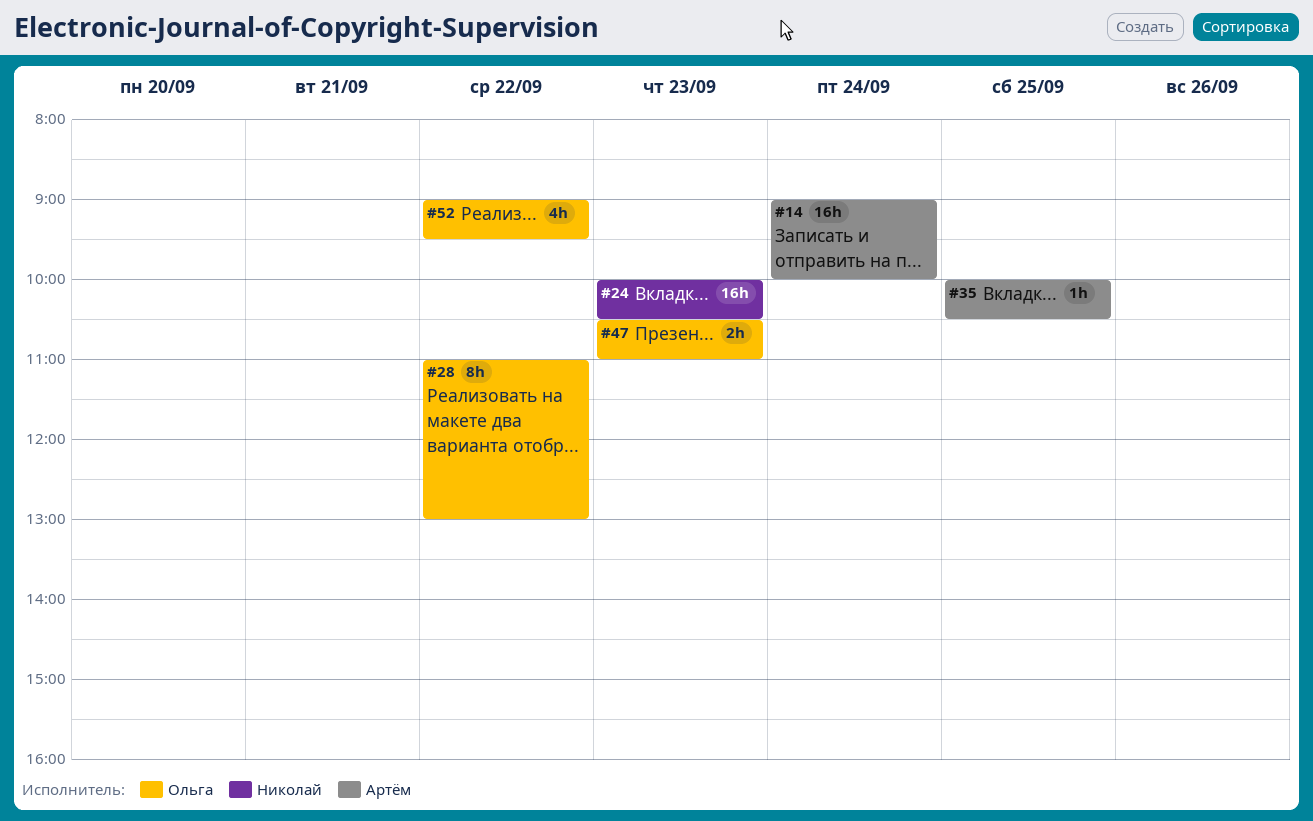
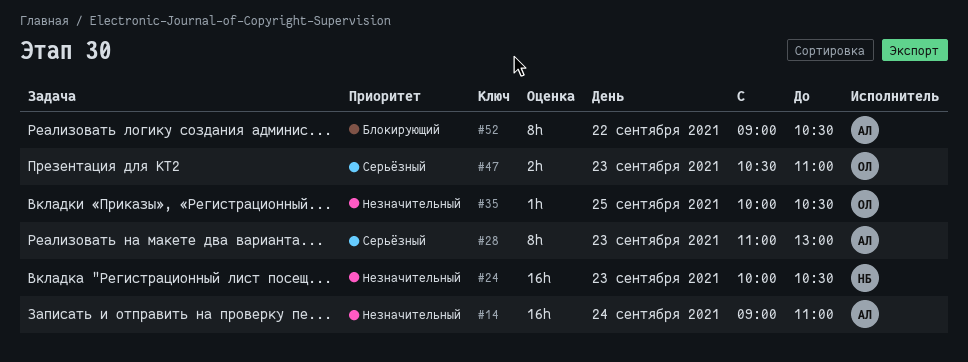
#14, ends: 10:00 -> 11:00
#28, owner: Ольга -> Артём
#28, day: Sep 22 -> Sep 23
#35, owner: Артём -> Ольга
#52, owner: Ольга -> Артём
#52, estimate: 4h -> 8h
#52, ends: 09:30 -> 10:30

